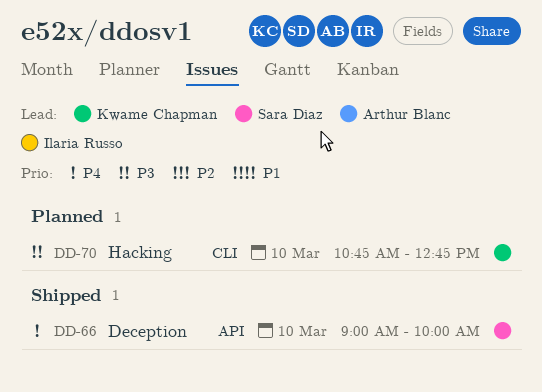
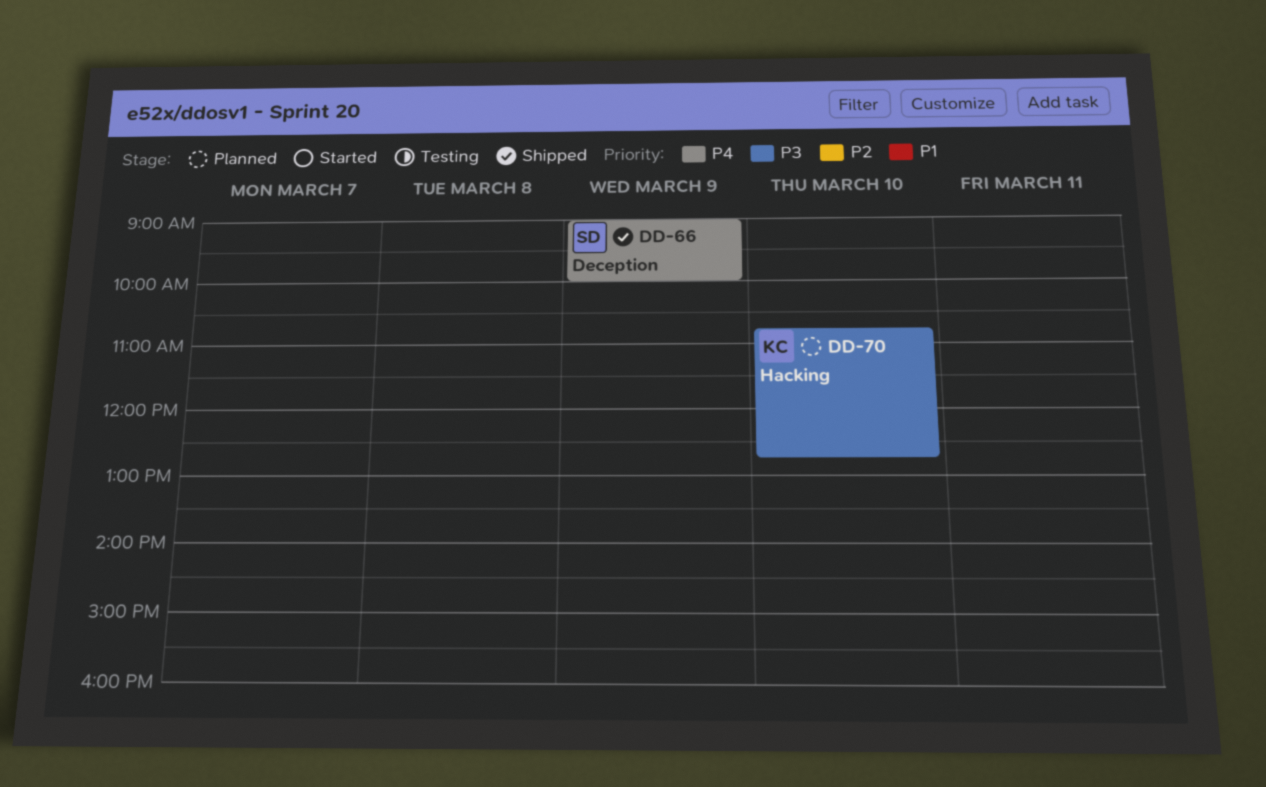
DD-66, day: Mar 10 -> Mar 9

